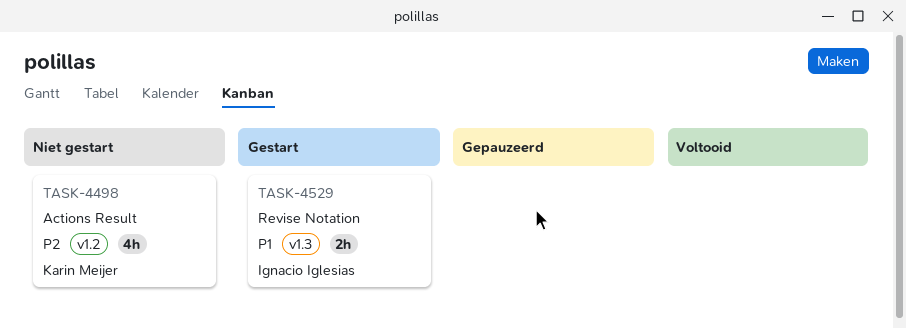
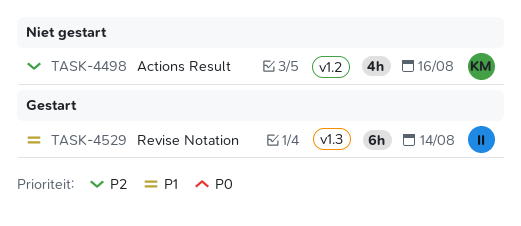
TASK-4529, estimate: 2h -> 6h

